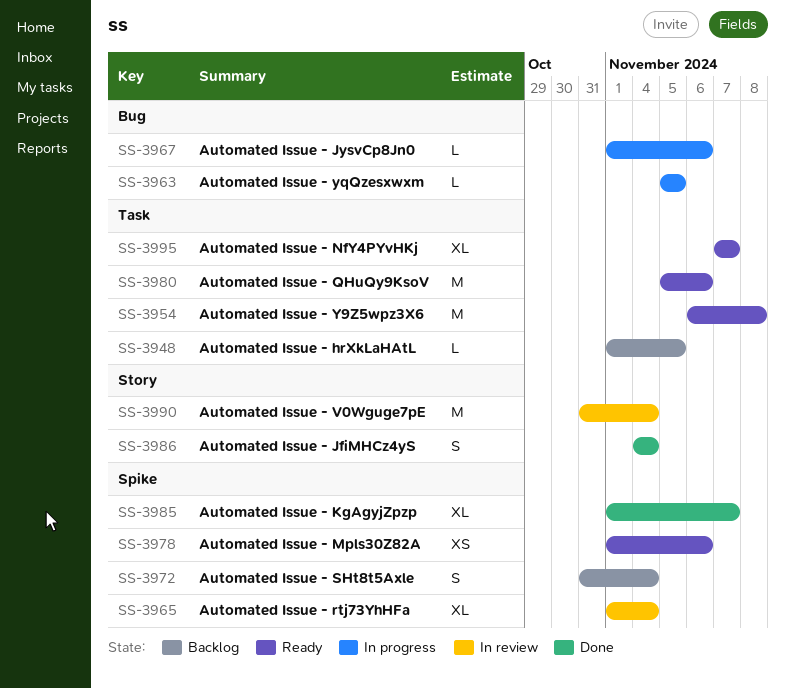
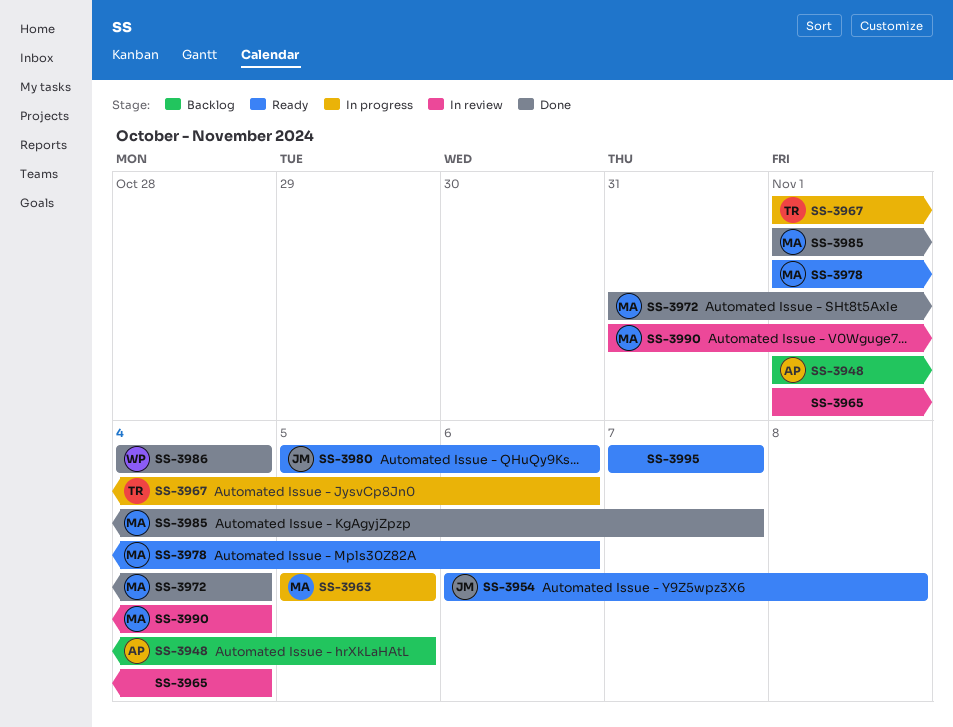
SS-3972, status: Backlog -> Done

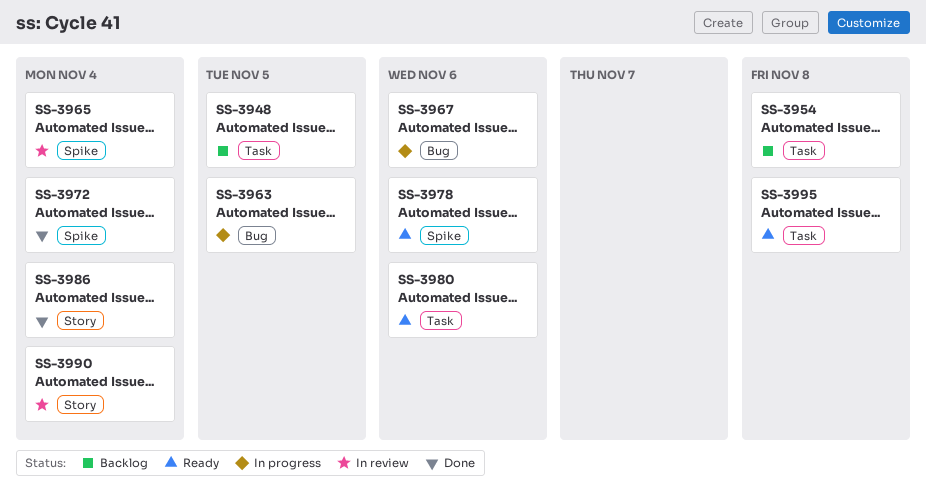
SS-3954, status: Ready -> Backlog
SS-3985: present -> none
SS-3995, due: Nov 7 -> Nov 8

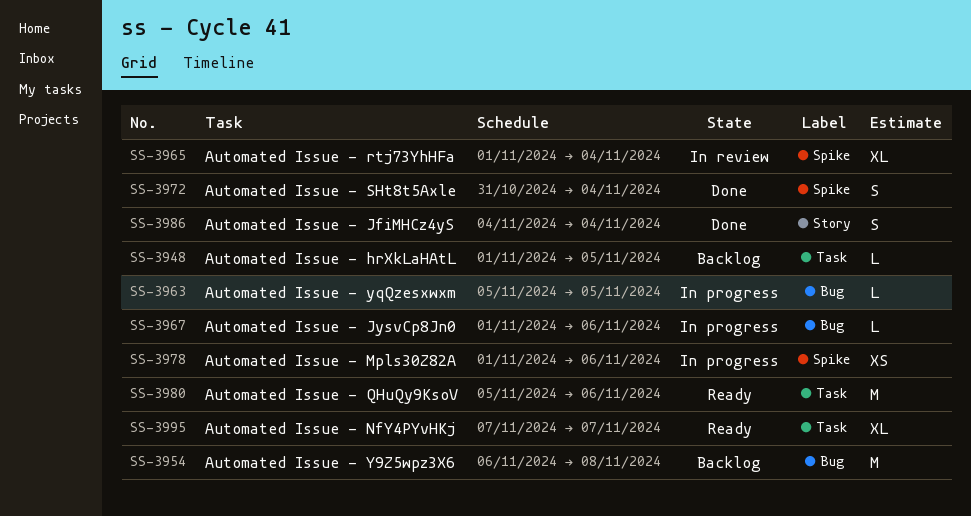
SS-3954, label: Task -> Bug
SS-3978, status: Ready -> In progress
SS-3990: present -> none
SS-3995, due: Nov 8 -> Nov 7

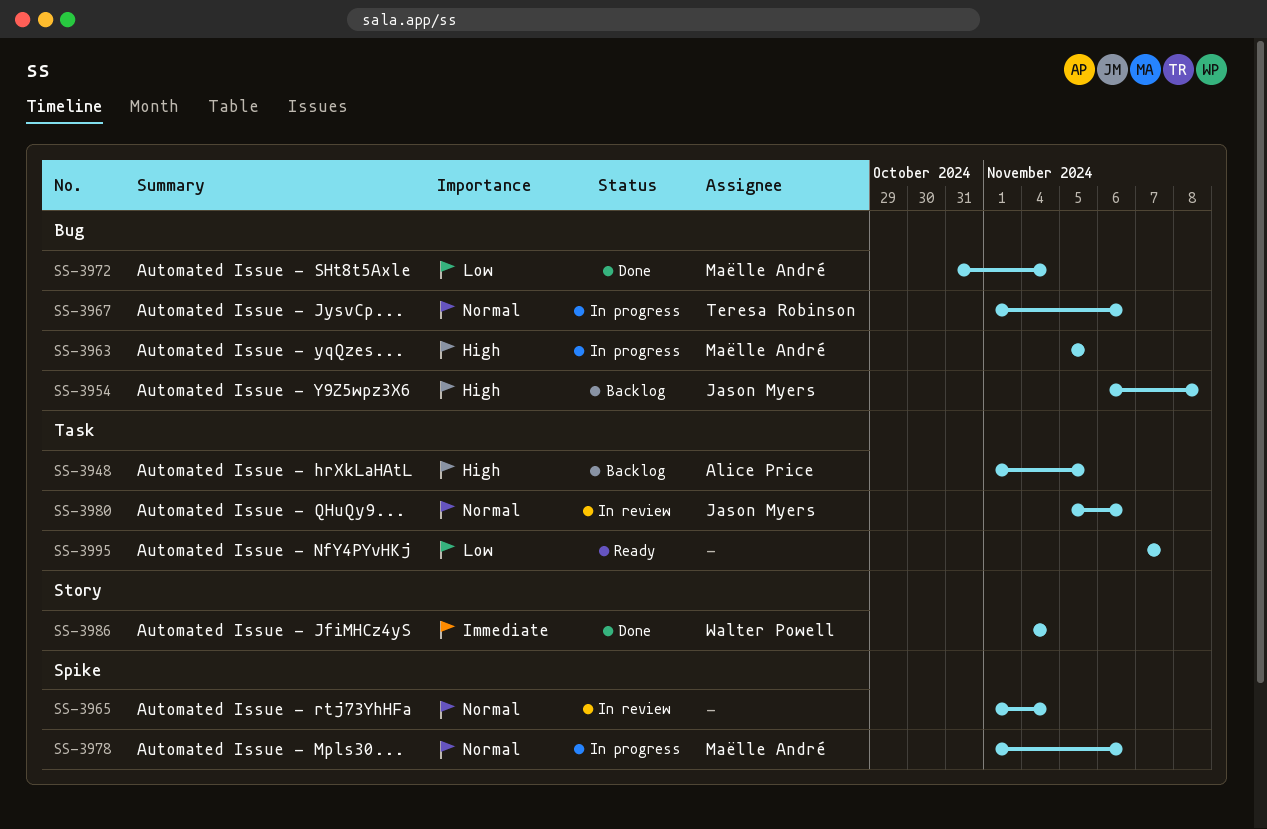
SS-3972, label: Spike -> Bug
SS-3980, status: Ready -> In review

